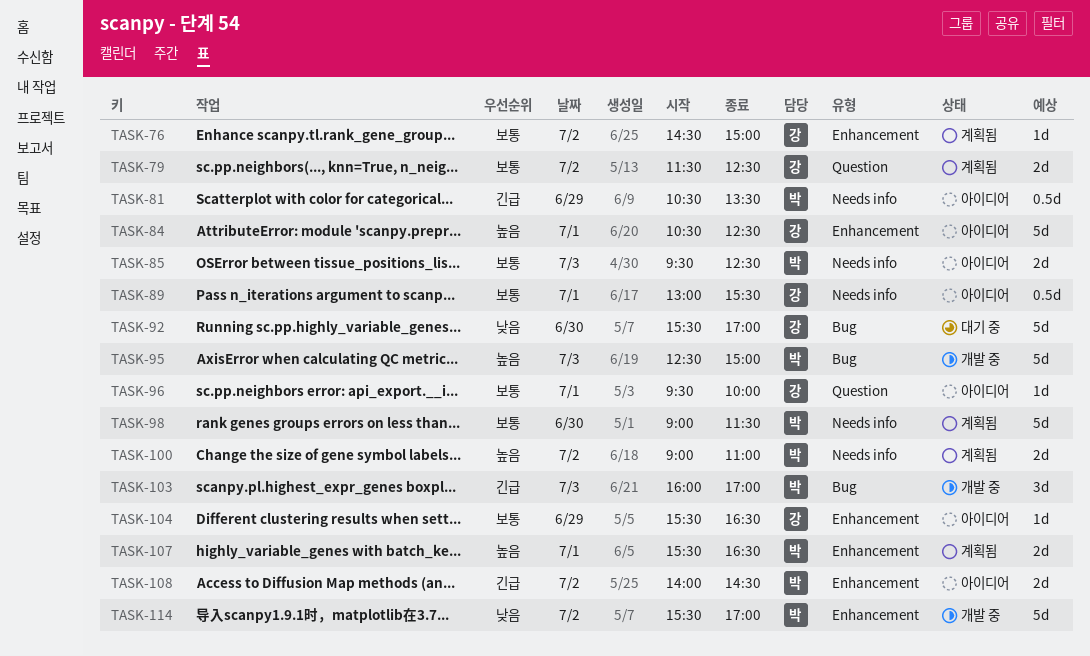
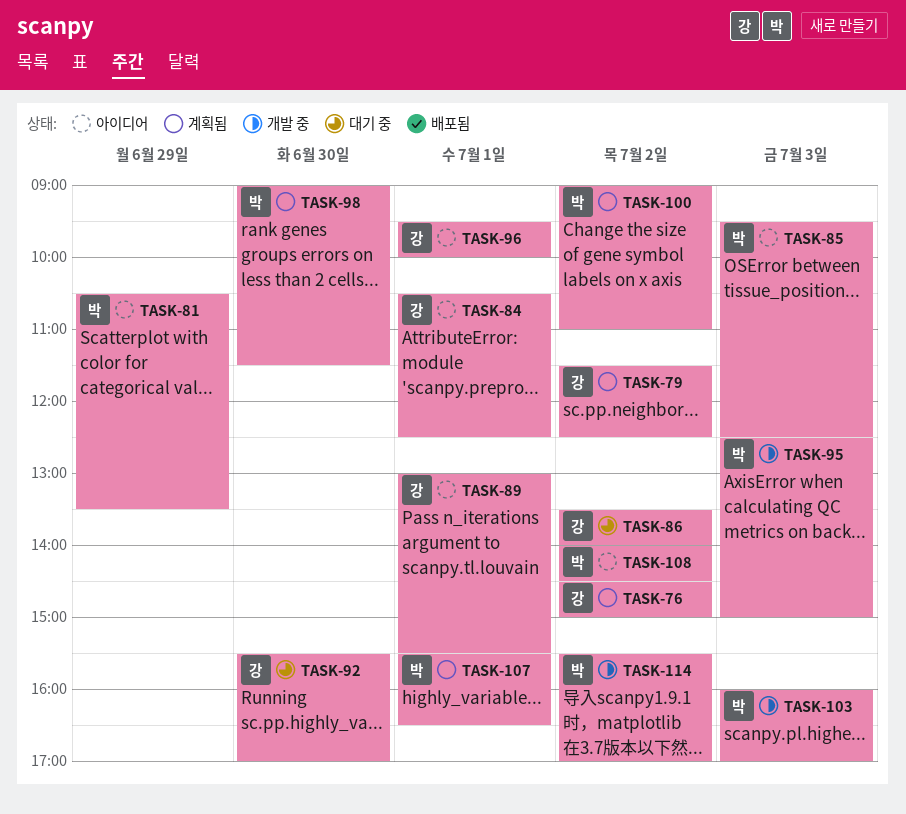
TASK-86: none -> present
TASK-104: present -> none

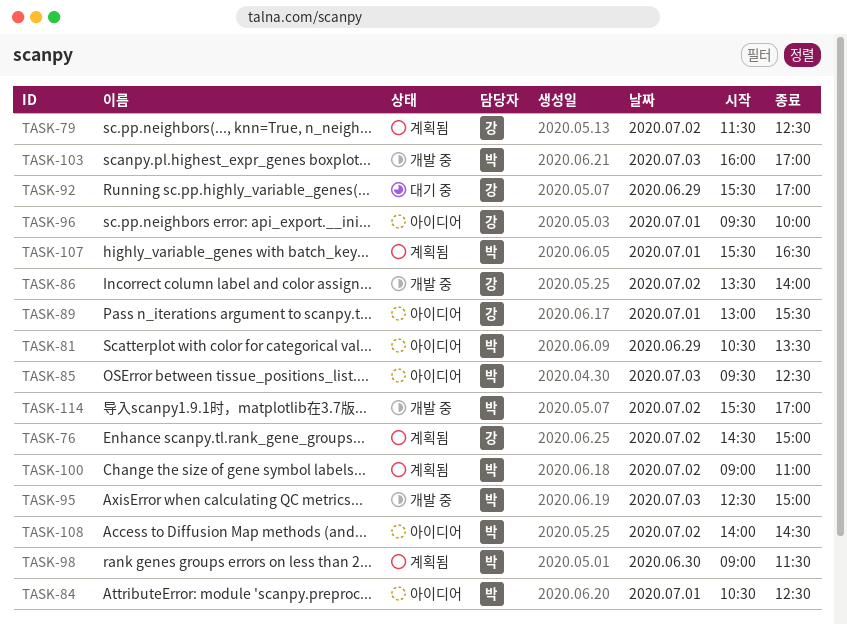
TASK-84, owner: 강 -> 박
TASK-86, status: 대기 중 -> 개발 중
TASK-92, day: Jun 30 -> Jun 29

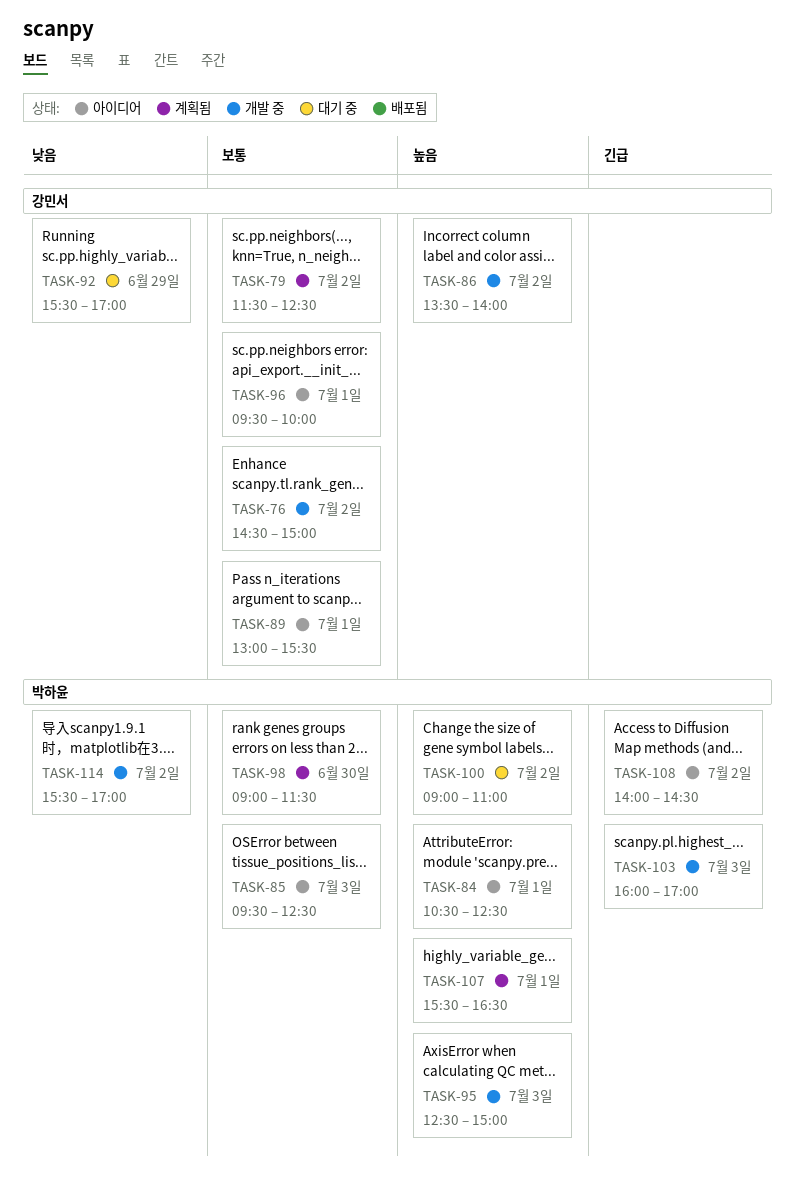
TASK-76, status: 계획됨 -> 개발 중
TASK-81: present -> none
TASK-100, status: 계획됨 -> 대기 중

